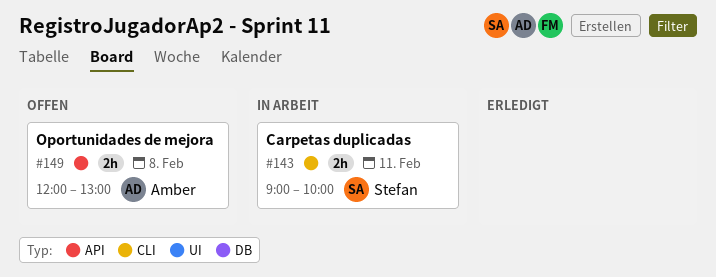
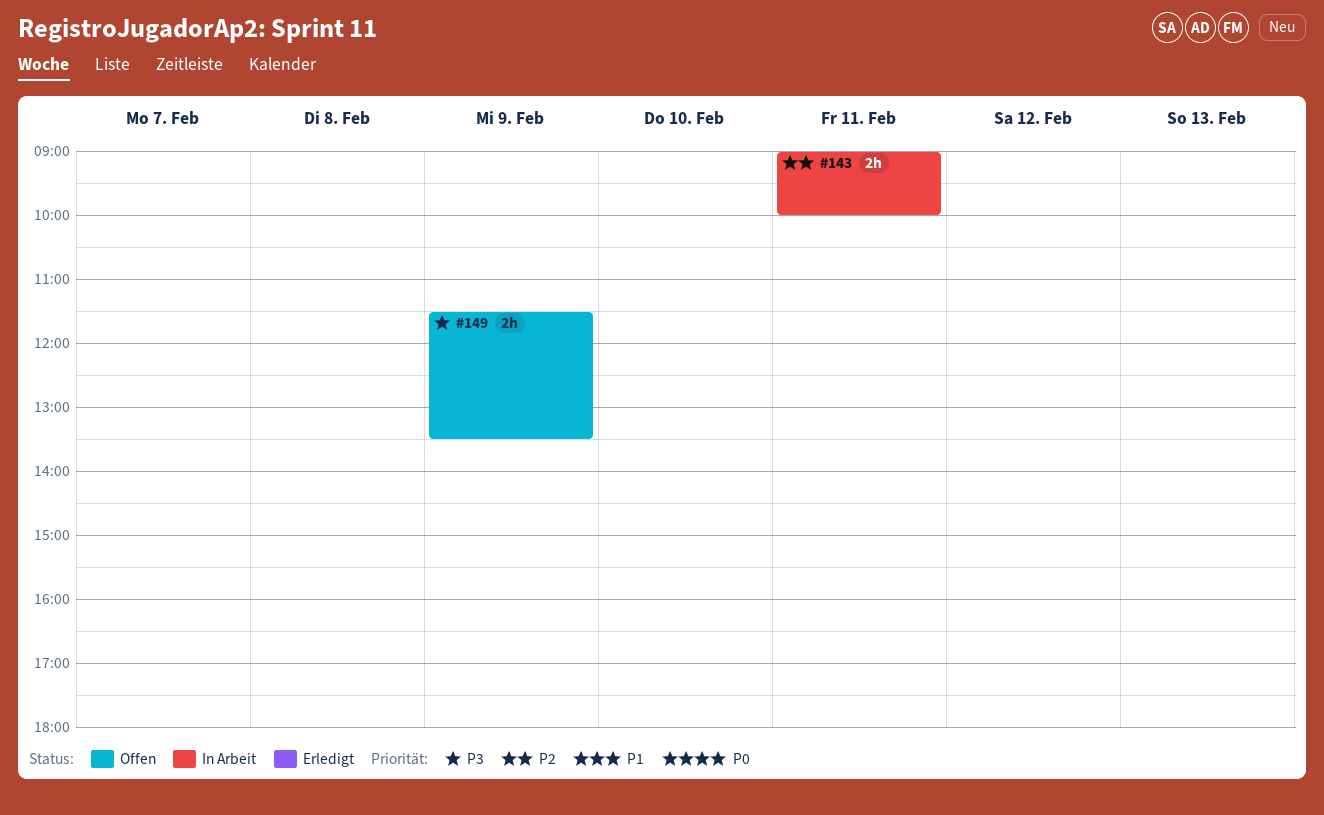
#149, day: Feb 8 -> Feb 9
#149, begins: 12:00 -> 11:30
#149, ends: 13:00 -> 13:30

